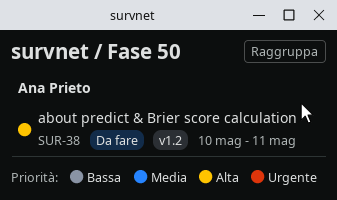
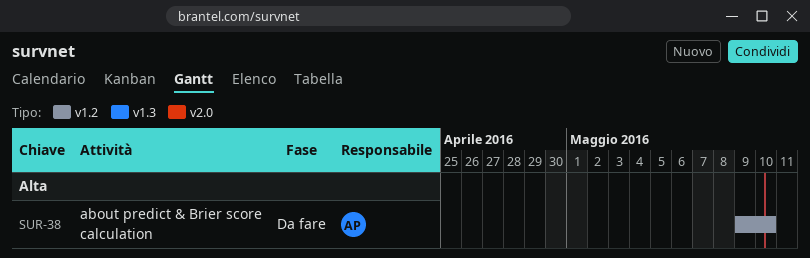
SUR-38, start: May 10 -> May 9
SUR-38, due: May 11 -> May 10

